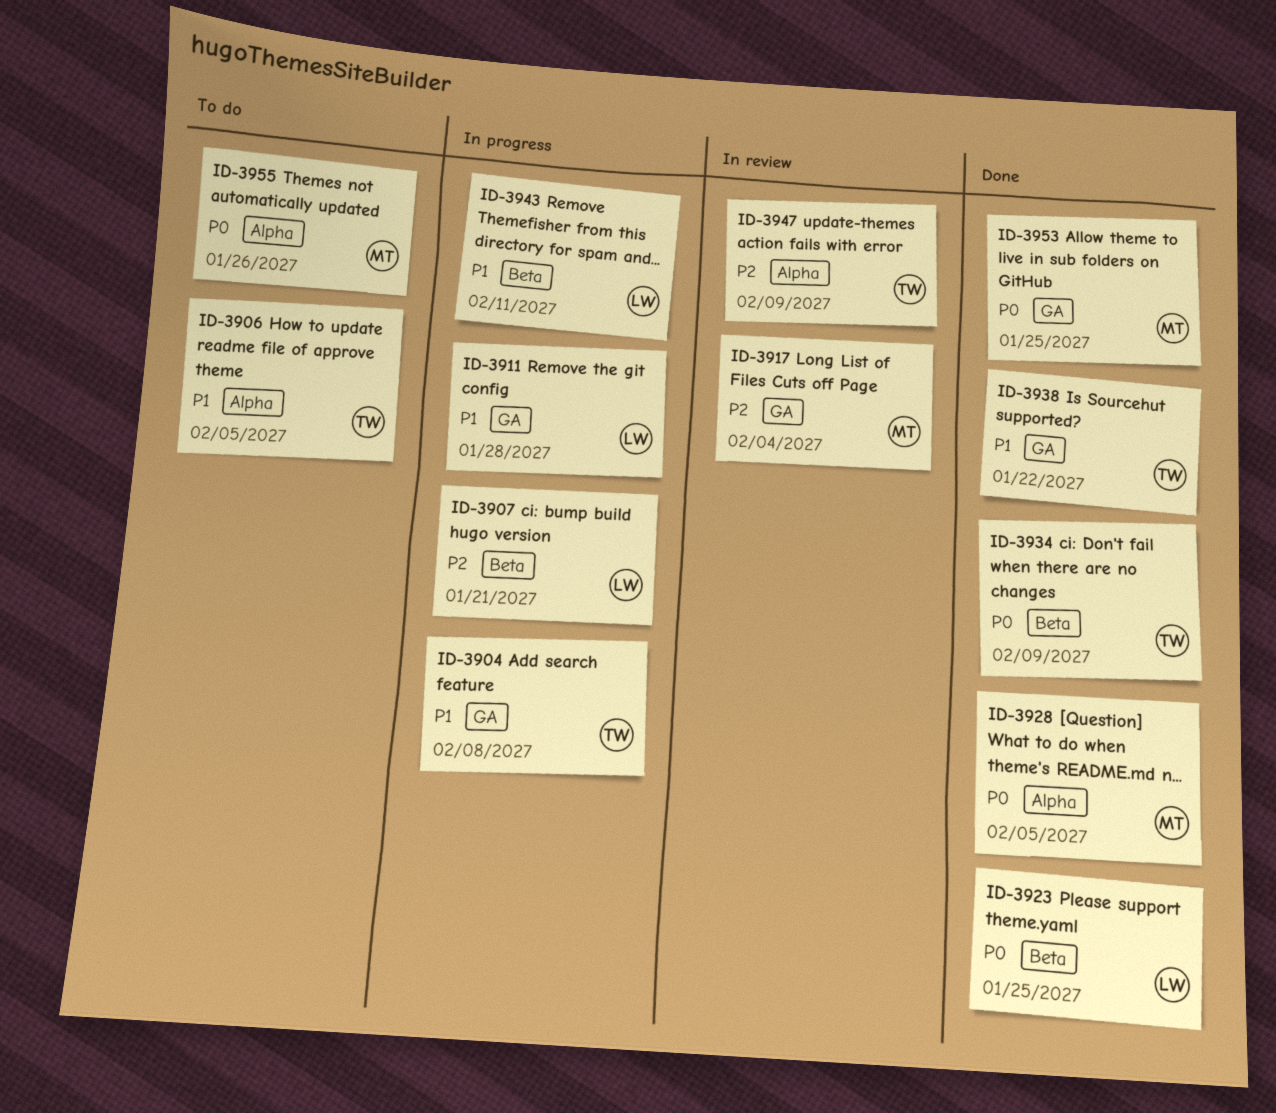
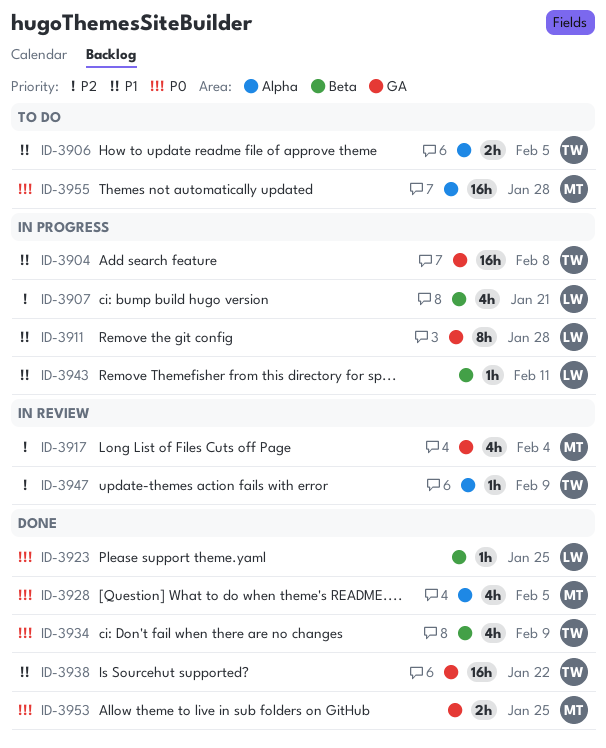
ID-3955, due: Jan 26 -> Jan 28

